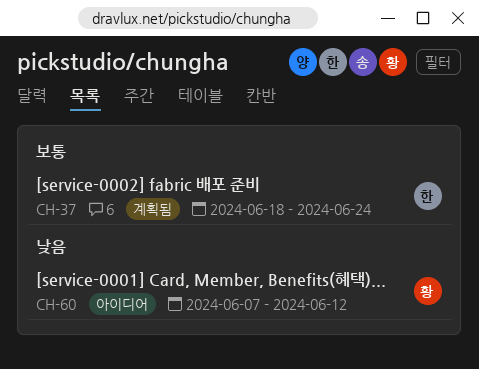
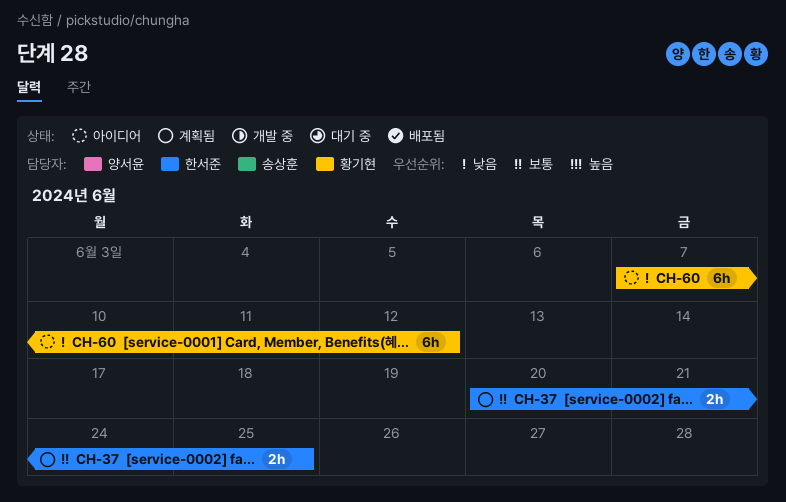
CH-37, start: Jun 18 -> Jun 20
CH-37, due: Jun 24 -> Jun 25

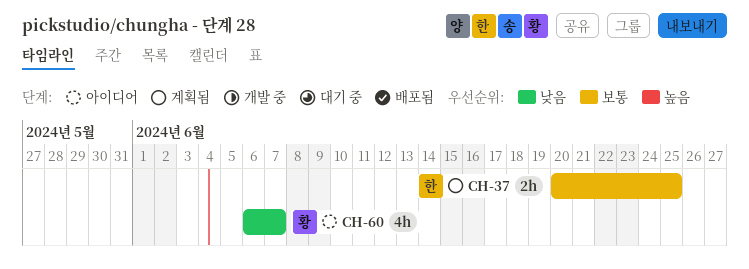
CH-60, estimate: 6h -> 4h
CH-60, start: Jun 7 -> Jun 6
CH-60, due: Jun 12 -> Jun 7

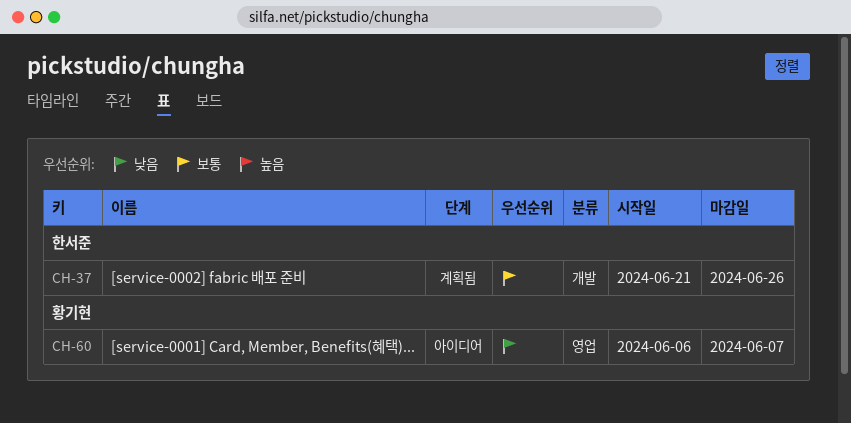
CH-37, start: Jun 20 -> Jun 21
CH-37, due: Jun 25 -> Jun 26

